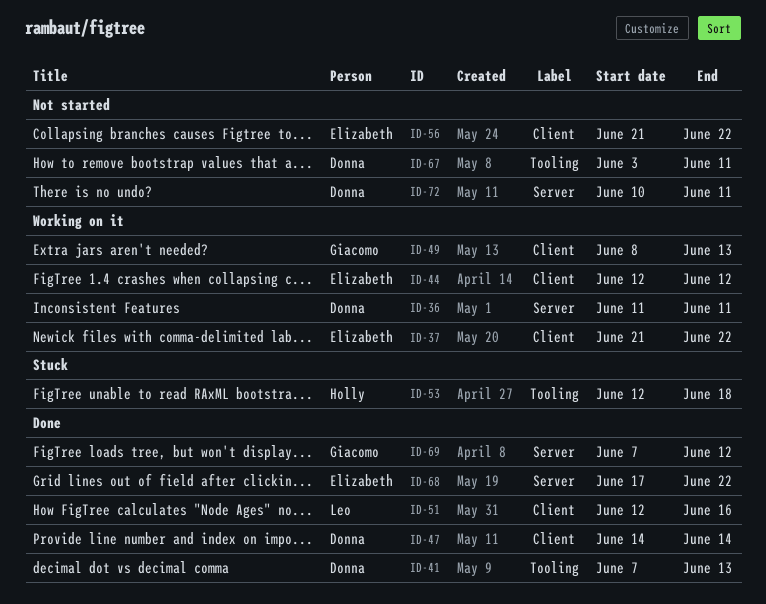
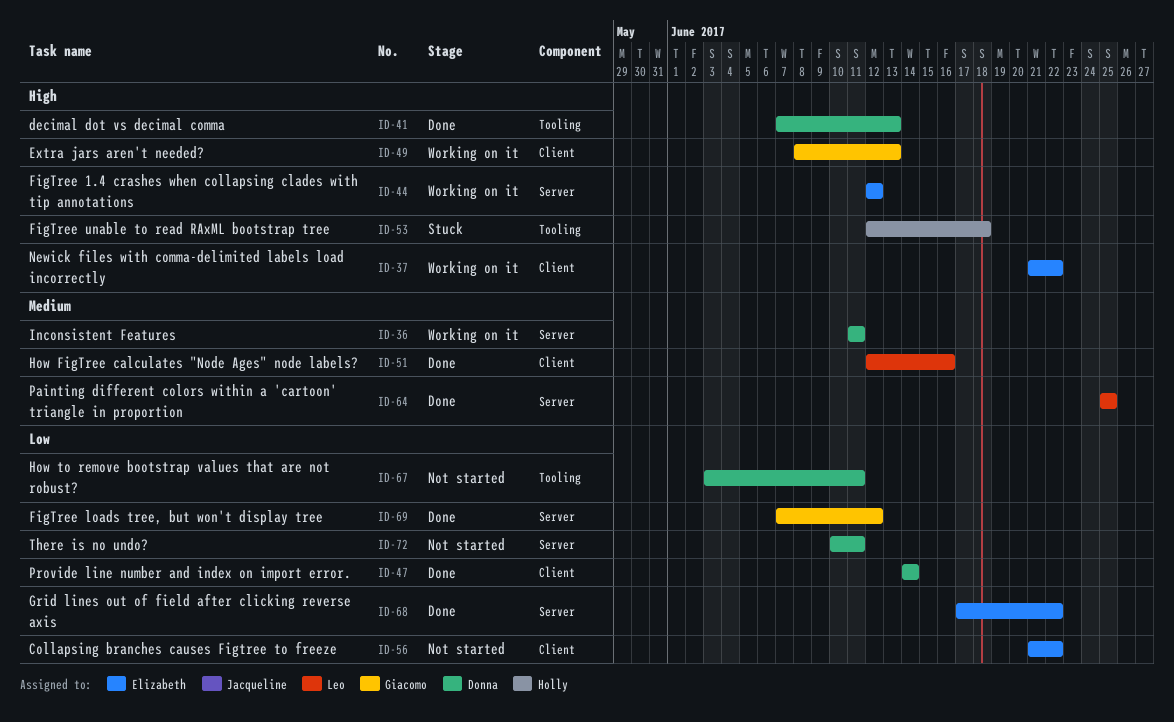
ID-44, label: Client -> Server
ID-64: none -> present

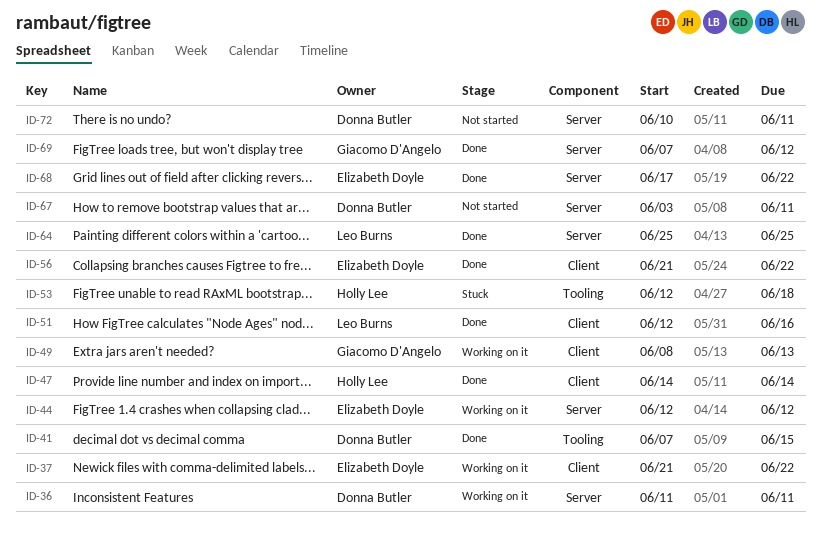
ID-41, due: Jun 13 -> Jun 15
ID-47, owner: Donna Butler -> Holly Lee
ID-56, status: Not started -> Done
ID-67, label: Tooling -> Server

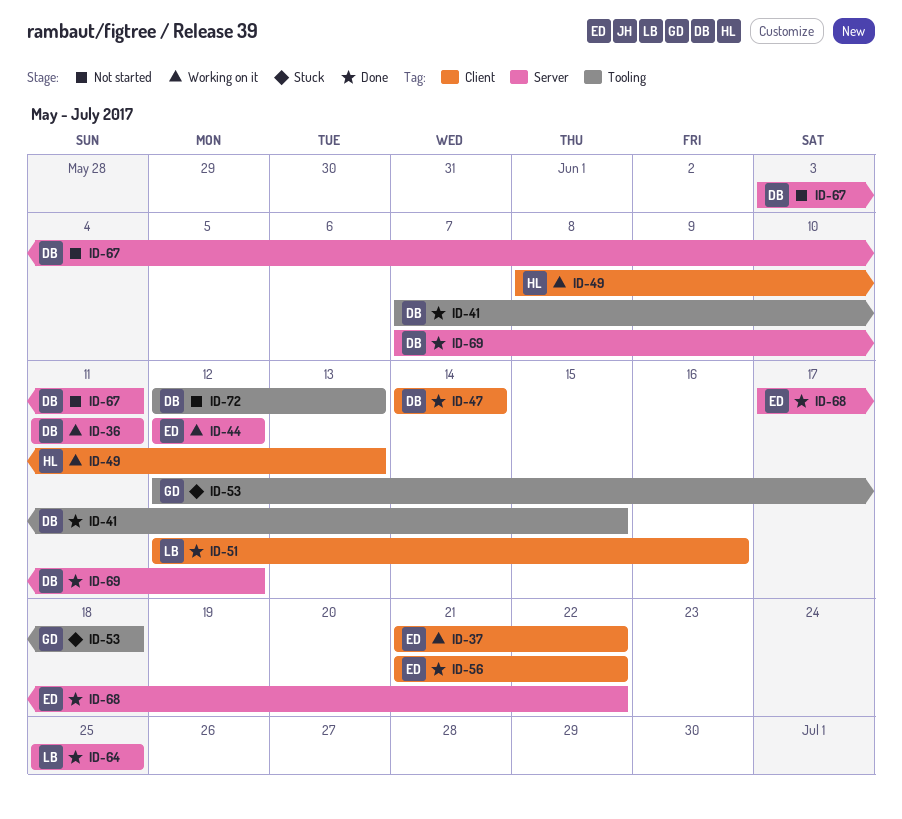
ID-47, owner: Holly Lee -> Donna Butler
ID-49, owner: Giacomo D'Angelo -> Holly Lee
ID-53, owner: Holly Lee -> Giacomo D'Angelo
ID-69, owner: Giacomo D'Angelo -> Donna Butler
ID-72, label: Server -> Tooling
ID-72, start: Jun 10 -> Jun 12
ID-72, due: Jun 11 -> Jun 13

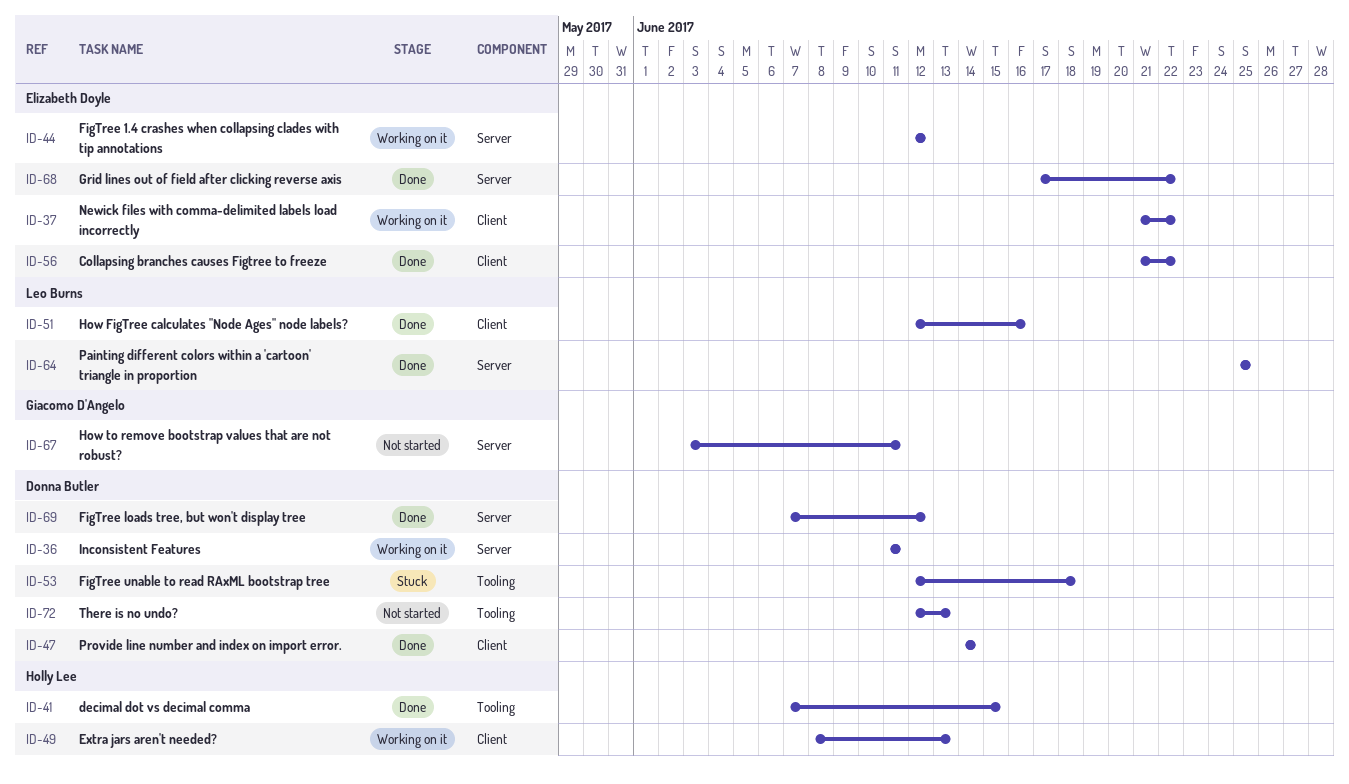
ID-41, owner: Donna Butler -> Holly Lee
ID-53, owner: Giacomo D'Angelo -> Donna Butler
ID-67, owner: Donna Butler -> Giacomo D'Angelo

